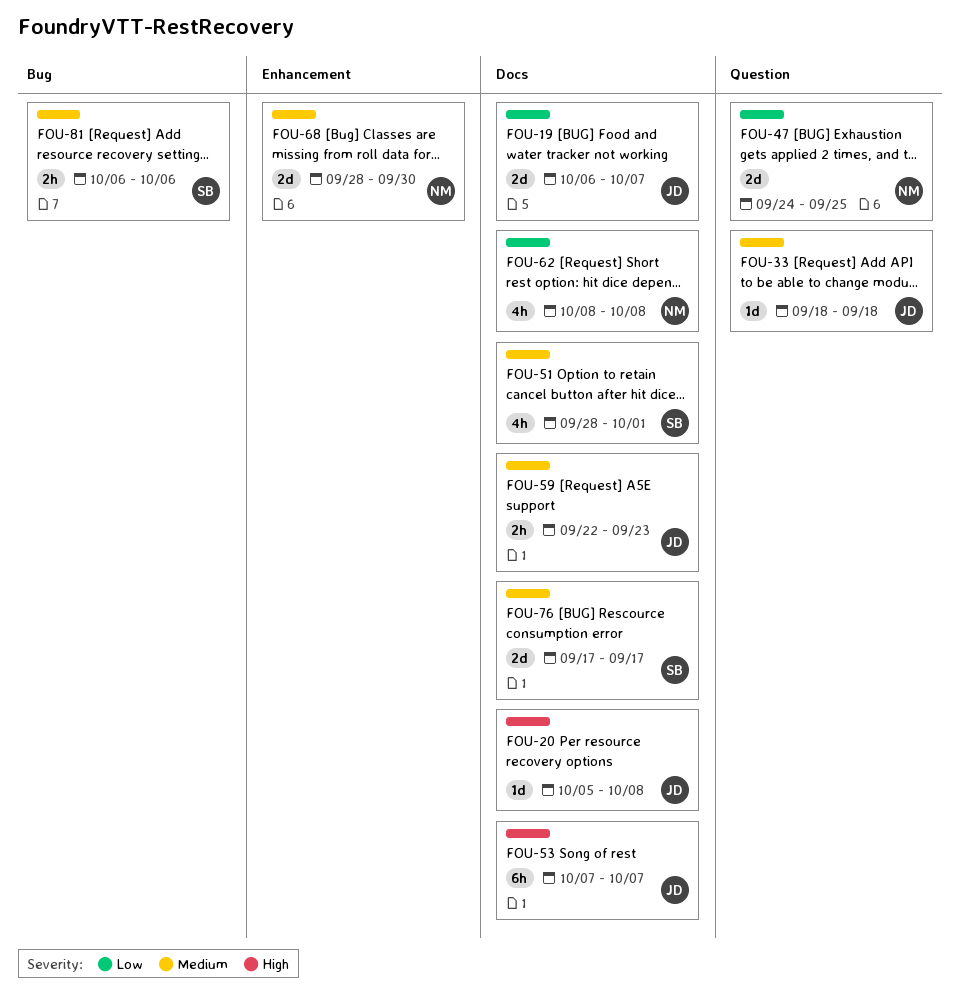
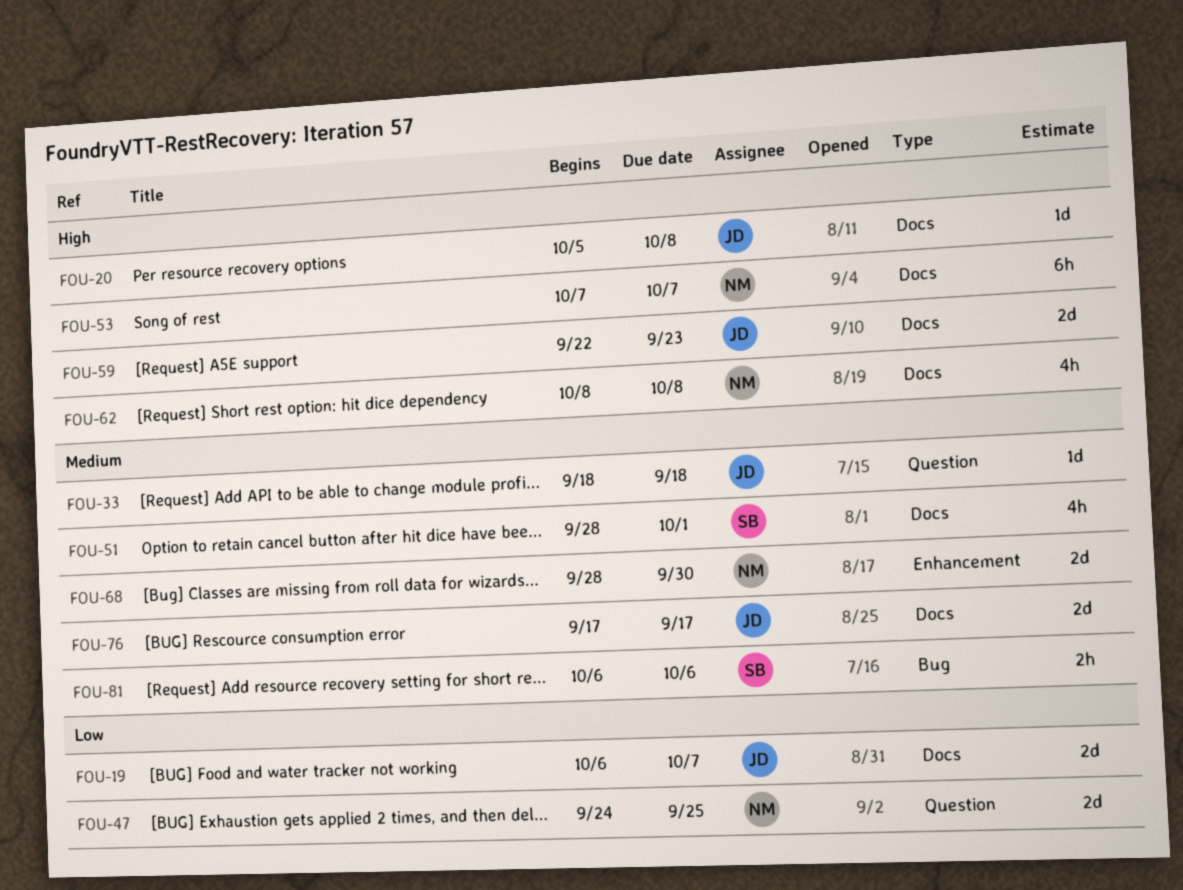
FOU-53, owner: JD -> NM
FOU-59, priority: Medium -> High
FOU-59, estimate: 2h -> 2d
FOU-62, priority: Low -> High
FOU-76, owner: SB -> JD

